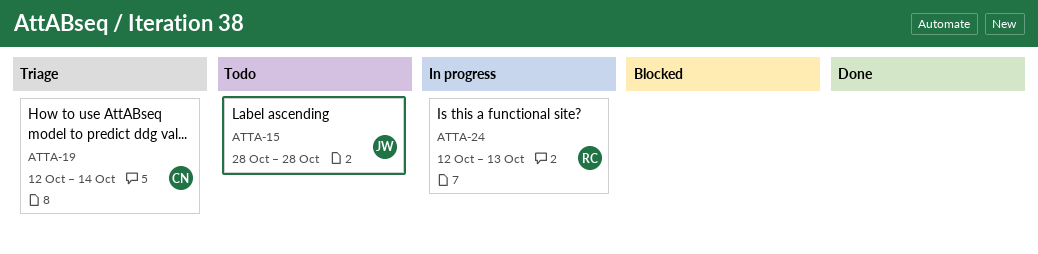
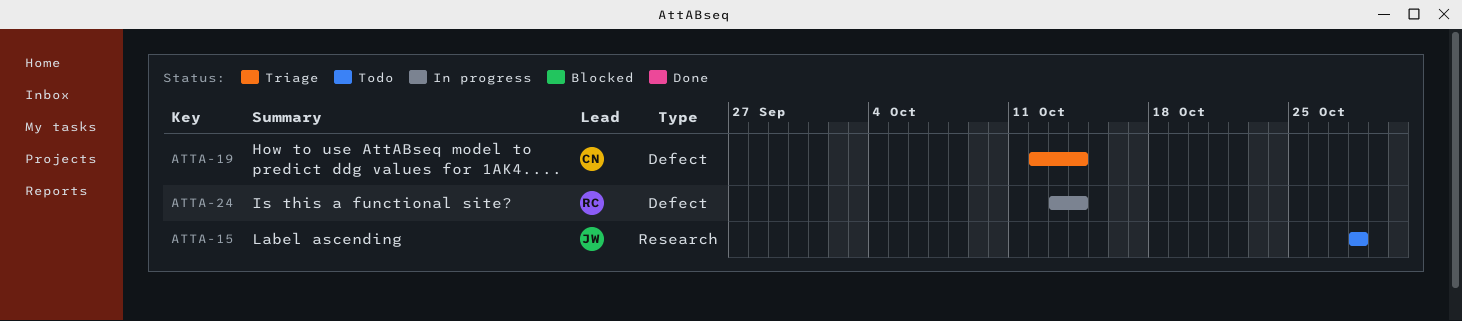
ATTA-24, start: Oct 12 -> Oct 13
ATTA-24, due: Oct 13 -> Oct 14

